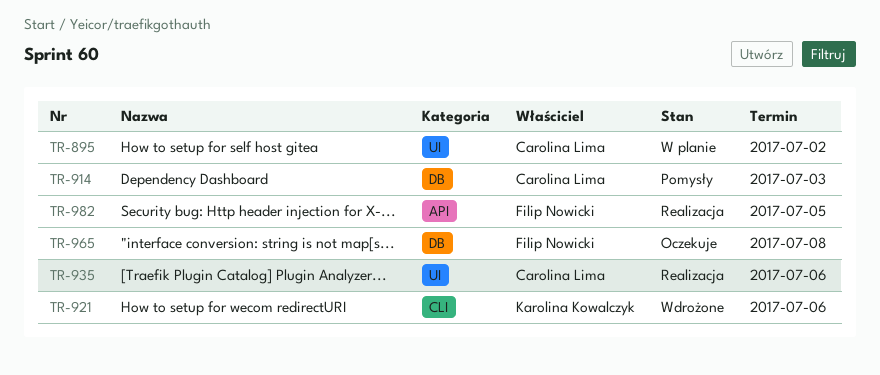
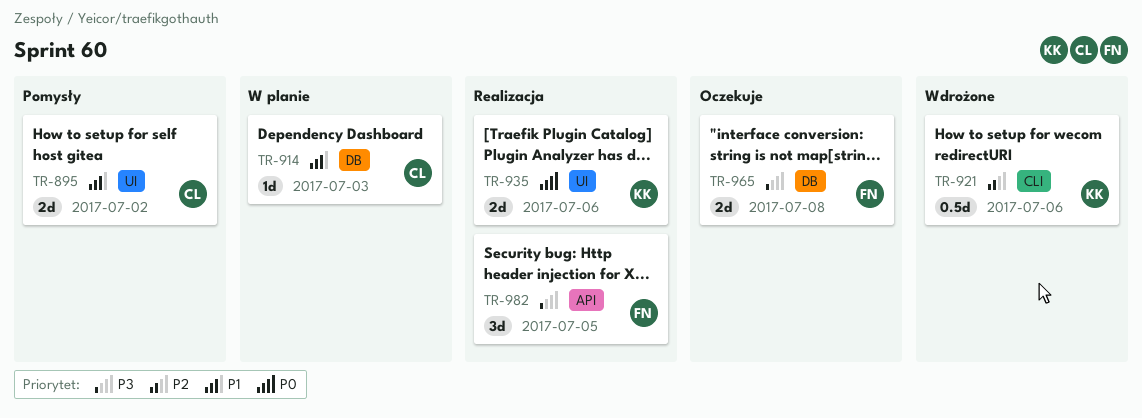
TR-895, status: W planie -> Pomysły
TR-914, status: Pomysły -> W planie
TR-935, owner: Carolina Lima -> Karolina Kowalczyk

